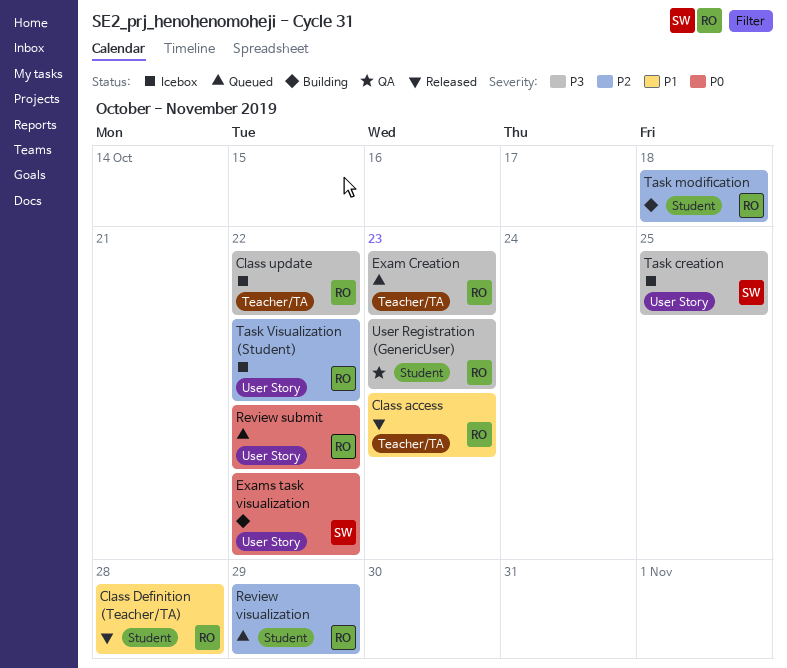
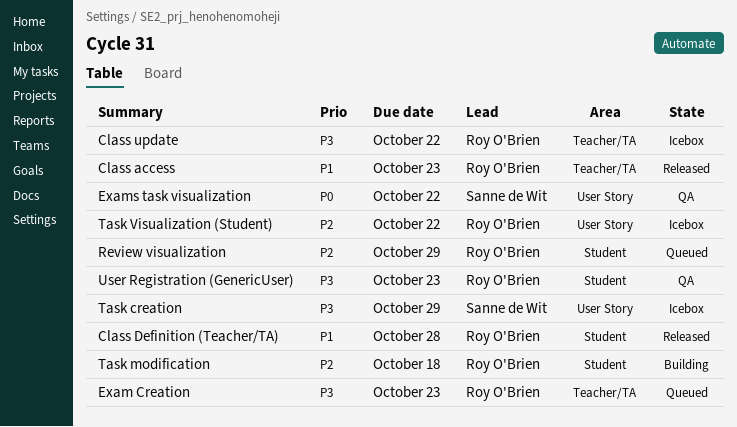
Exams task visualization, status: Building -> QA
Review submit: present -> none
Task creation, due: Oct 25 -> Oct 29

